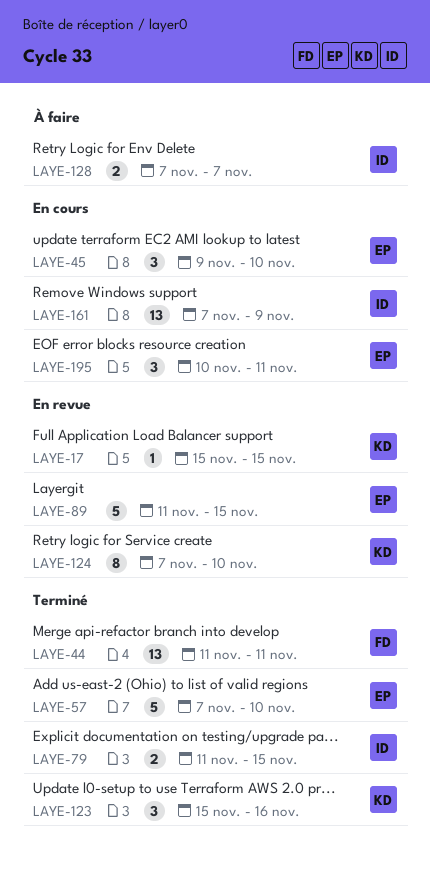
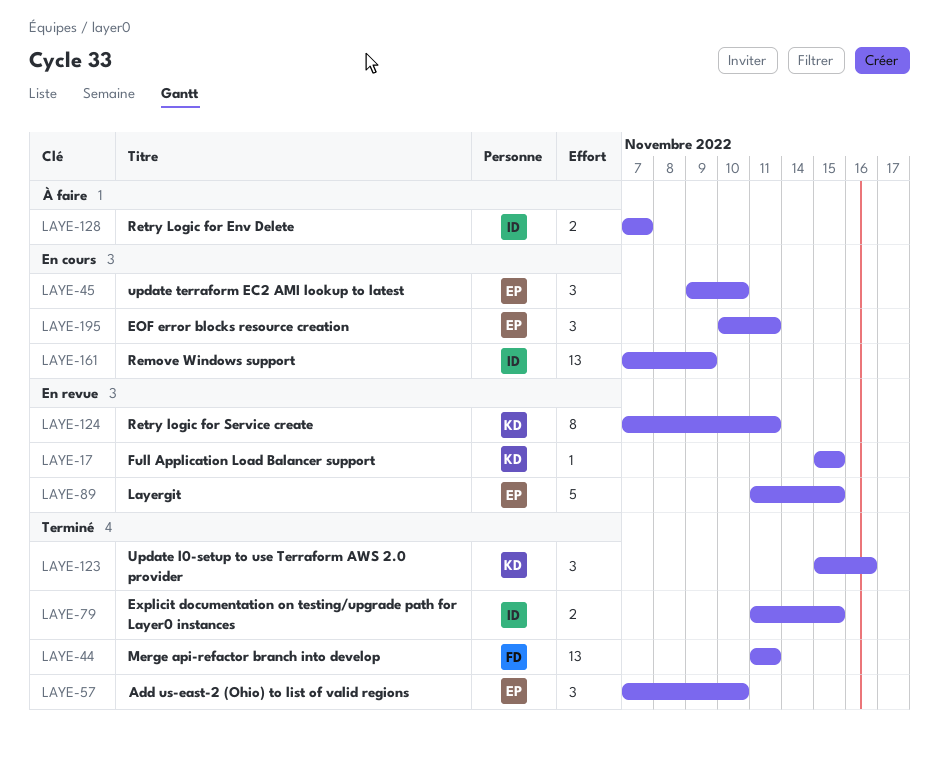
LAYE-57, estimate: 5 -> 3
LAYE-124, due: Nov 10 -> Nov 11

